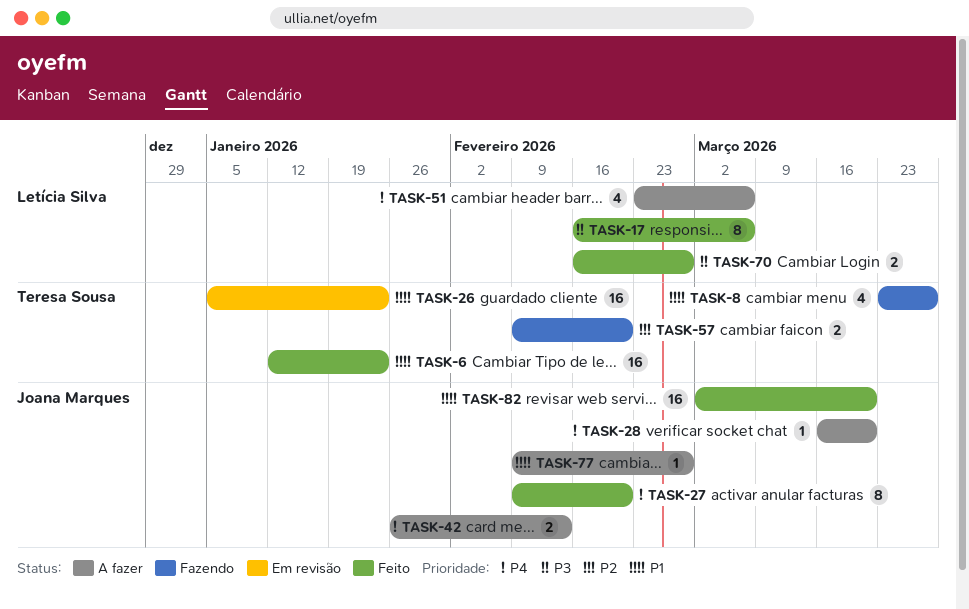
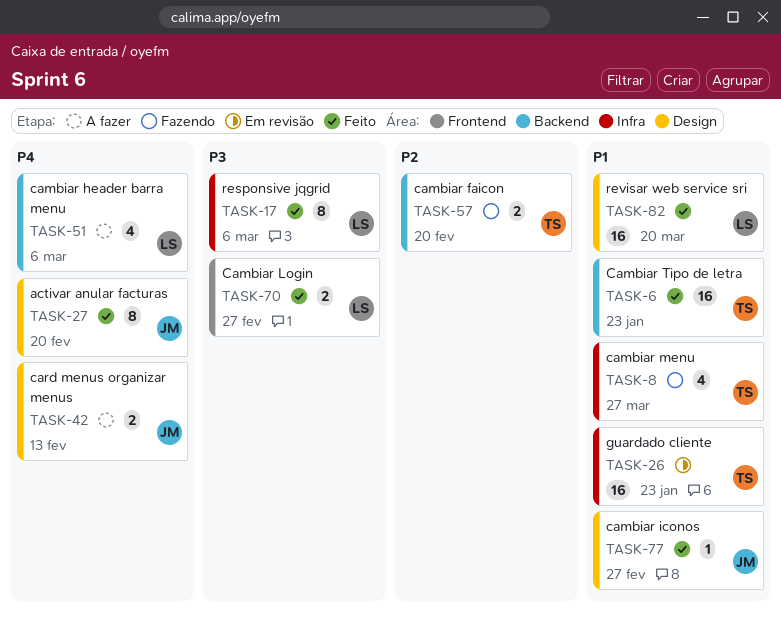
TASK-28: present -> none
TASK-77, status: A fazer -> Feito
TASK-82, owner: Joana Marques -> Letícia Silva

